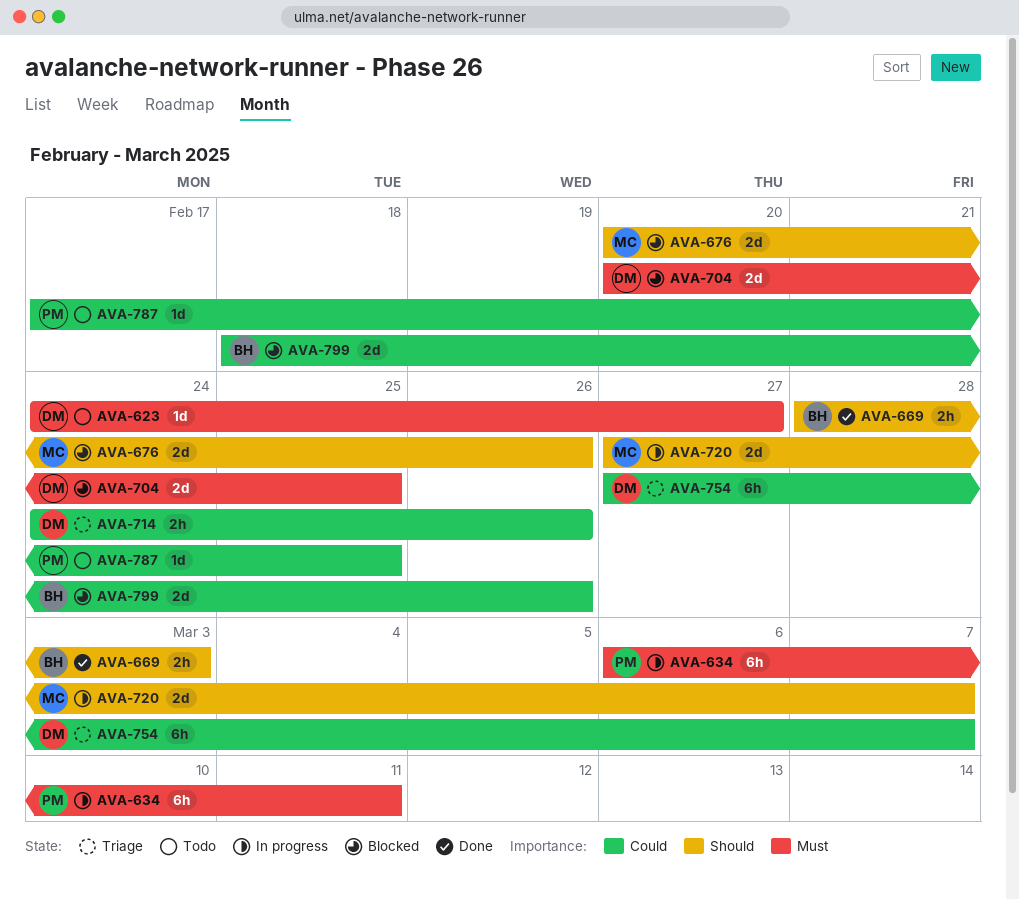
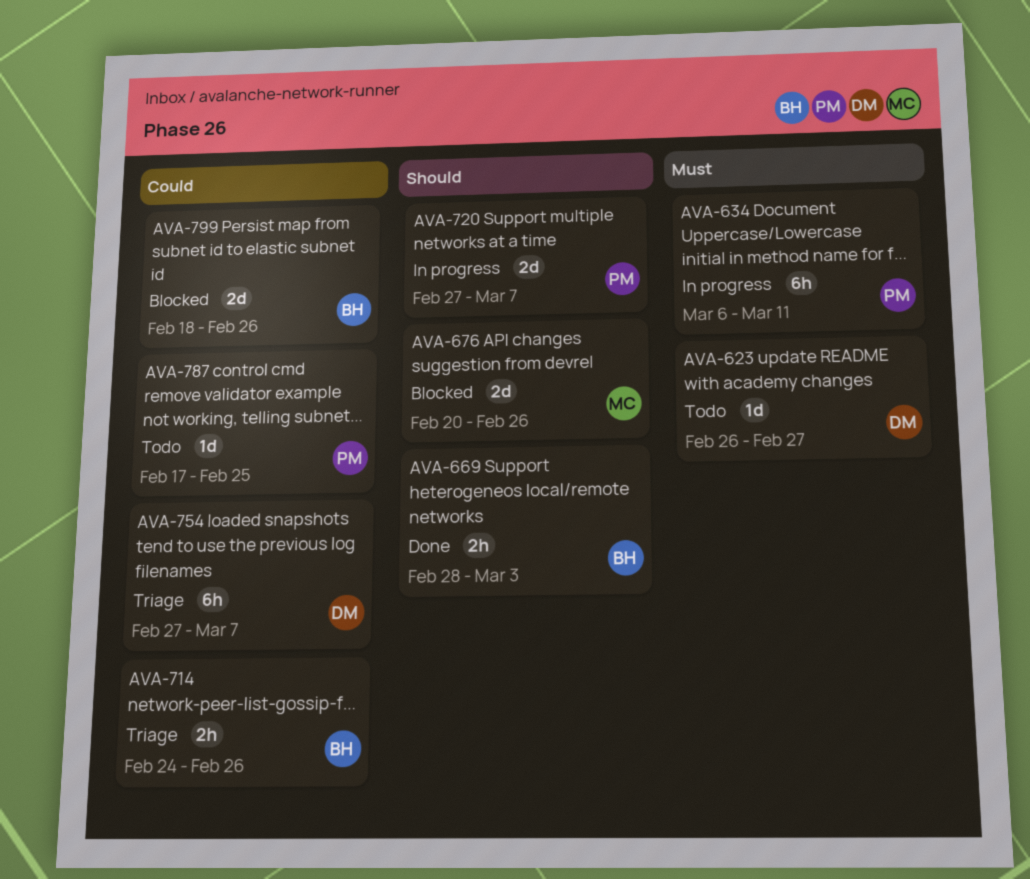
AVA-623, start: Feb 24 -> Feb 26
AVA-704: present -> none
AVA-714, owner: DM -> BH
AVA-720, owner: MC -> PM

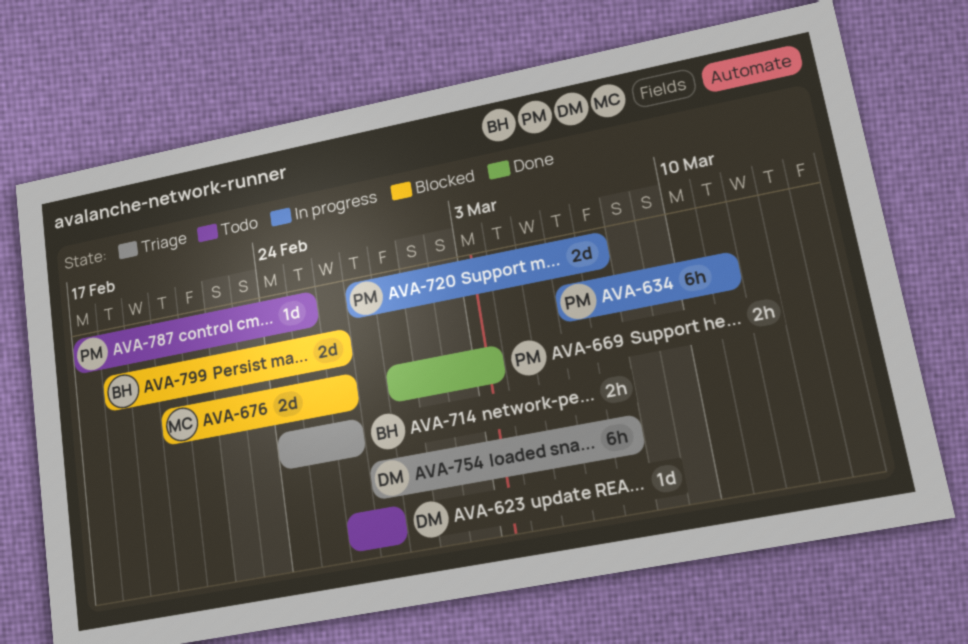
AVA-669, owner: BH -> PM

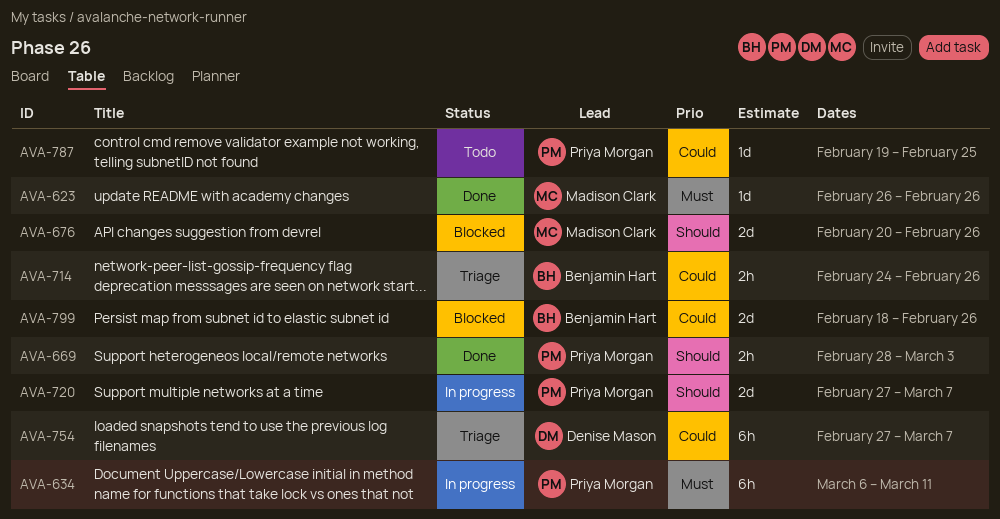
AVA-623, status: Todo -> Done
AVA-623, owner: Denise Mason -> Madison Clark
AVA-623, due: Feb 27 -> Feb 26
AVA-787, start: Feb 17 -> Feb 19

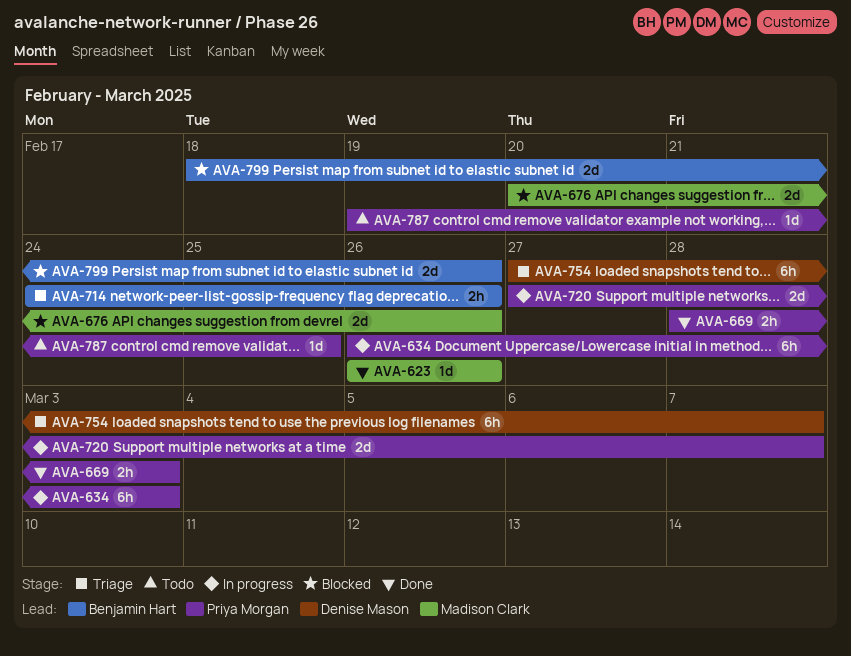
AVA-634, start: Mar 6 -> Feb 26
AVA-634, due: Mar 11 -> Mar 3

